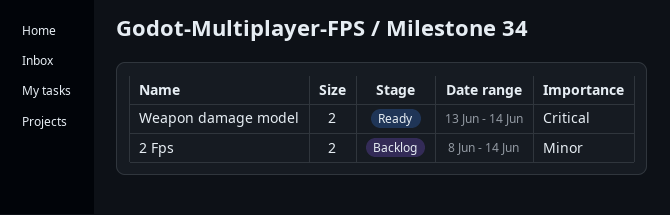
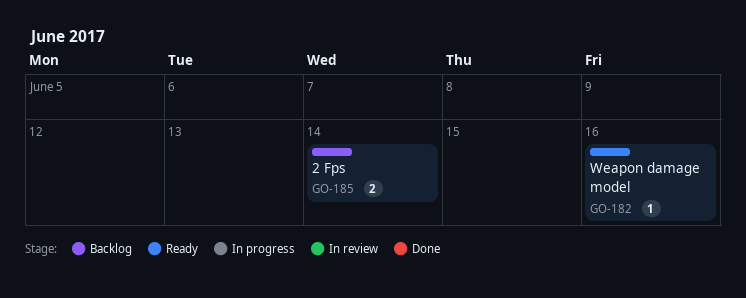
Weapon damage model, estimate: 2 -> 1
Weapon damage model, due: Jun 14 -> Jun 16

